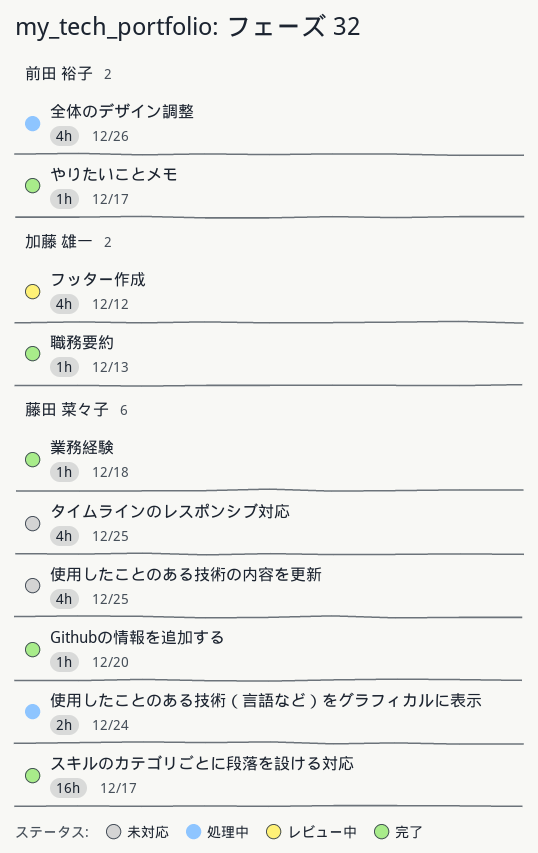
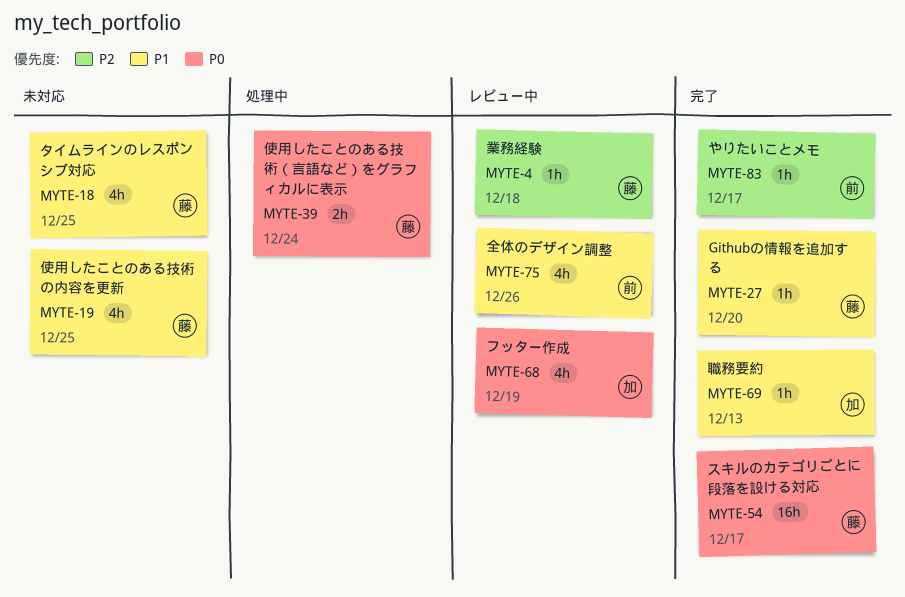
フッター作成, due: Dec 12 -> Dec 19
全体のデザイン調整, status: 処理中 -> レビュー中
業務経験, status: 完了 -> レビュー中

